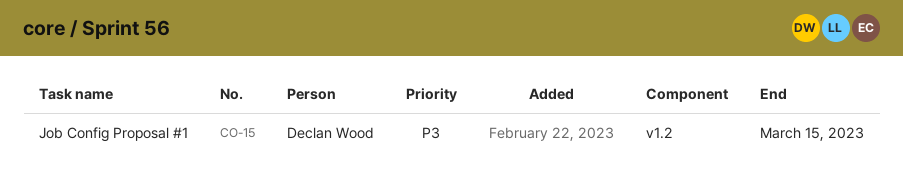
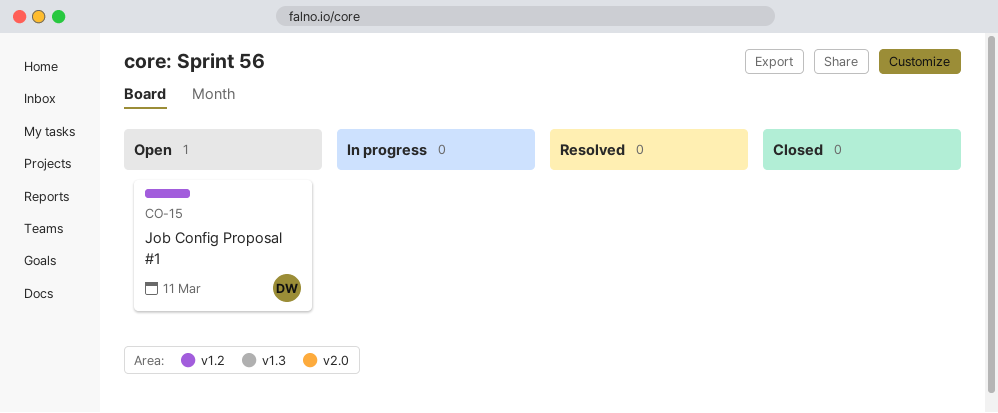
CO-15, due: Mar 15 -> Mar 11

